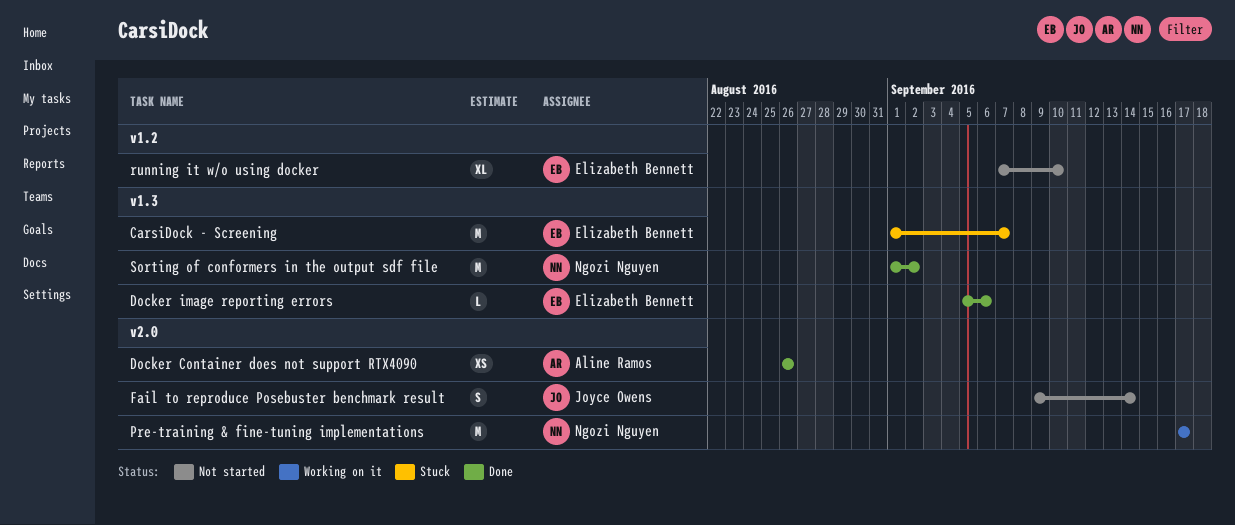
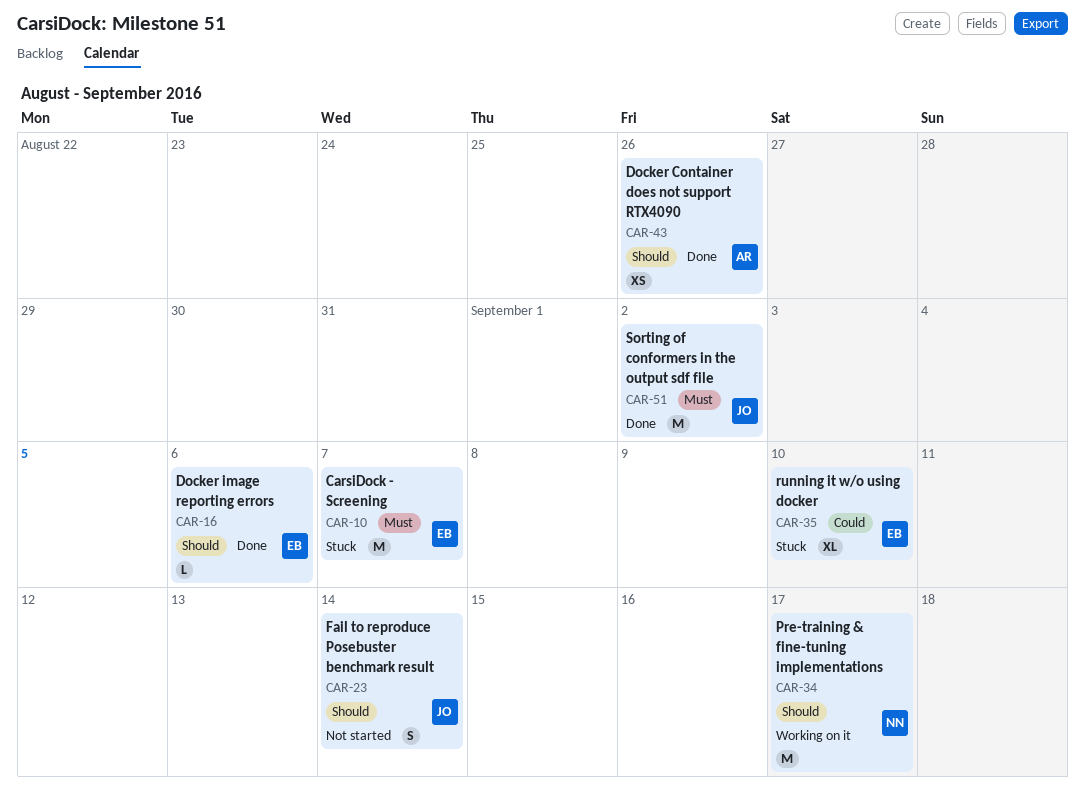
running it w/o using docker, status: Not started -> Stuck
Sorting of conformers in the output sdf file, owner: Ngozi Nguyen -> Joyce Owens

